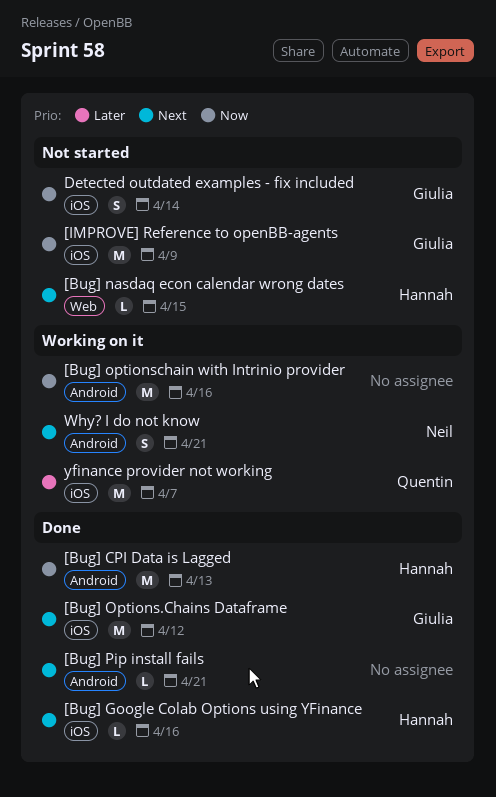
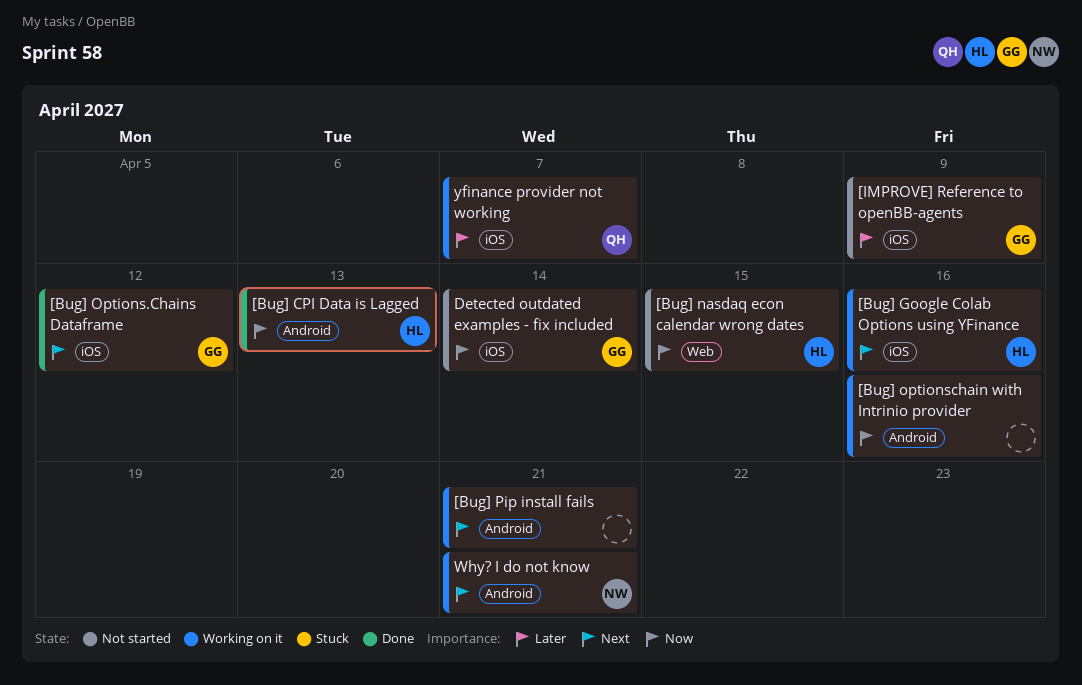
[Bug] Google Colab Options using YFinance, status: Done -> Working on it
[Bug] nasdaq econ calendar wrong dates, priority: Next -> Now
[Bug] Pip install fails, status: Done -> Working on it
[IMPROVE] Reference to openBB-agents, priority: Now -> Later

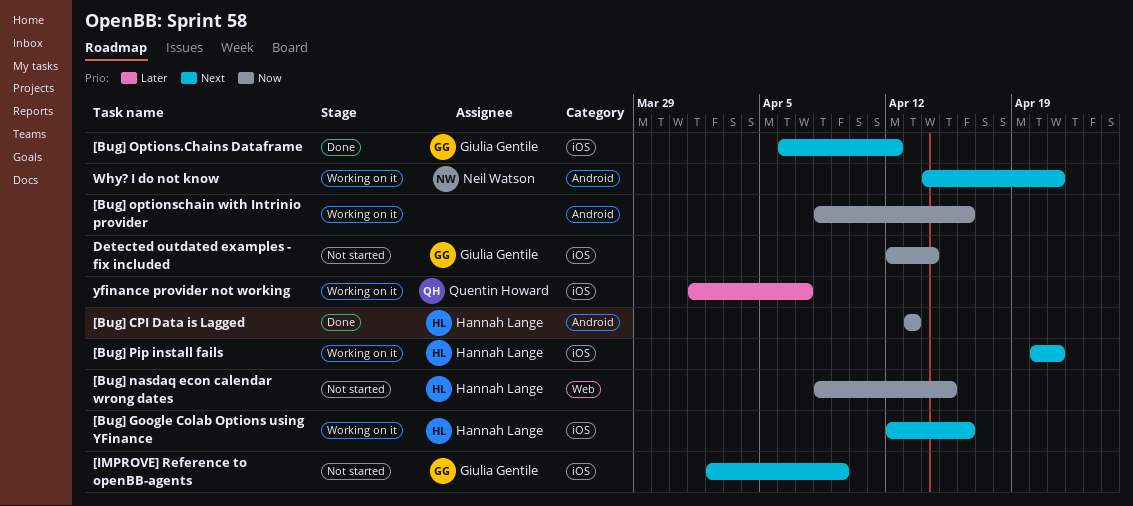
[Bug] Pip install fails, owner: none -> Hannah Lange
[Bug] Pip install fails, label: Android -> iOS
[IMPROVE] Reference to openBB-agents, priority: Later -> Next

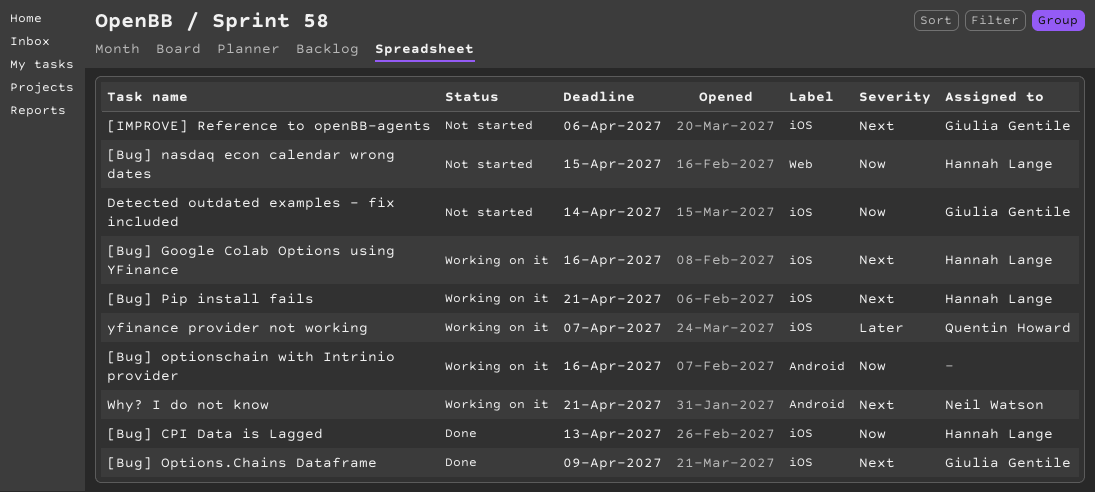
[Bug] CPI Data is Lagged, label: Android -> iOS
[Bug] Options.Chains Dataframe, due: Apr 12 -> Apr 9
[IMPROVE] Reference to openBB-agents, due: Apr 9 -> Apr 6

